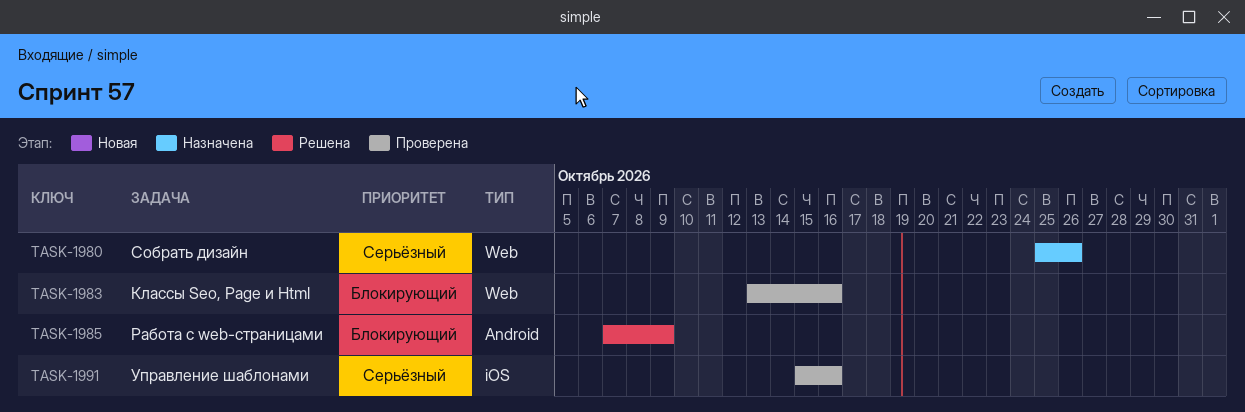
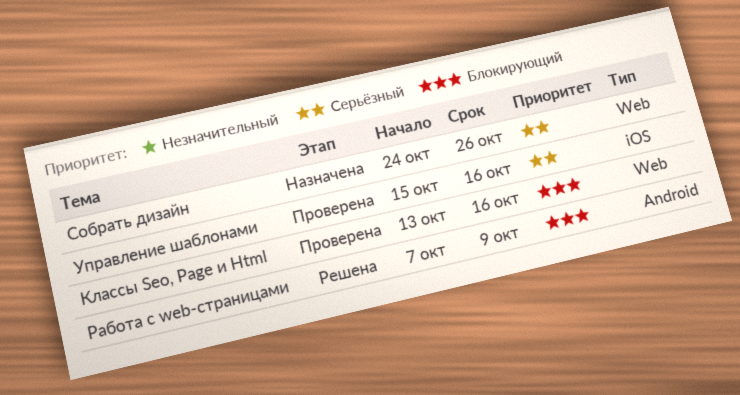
Собрать дизайн, start: Oct 25 -> Oct 24

